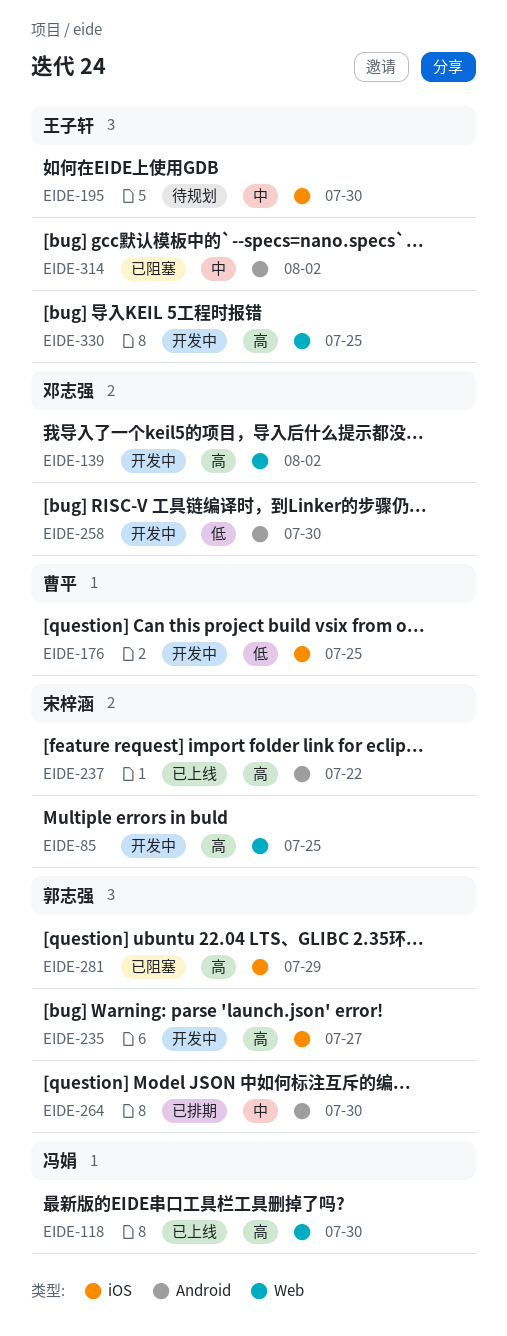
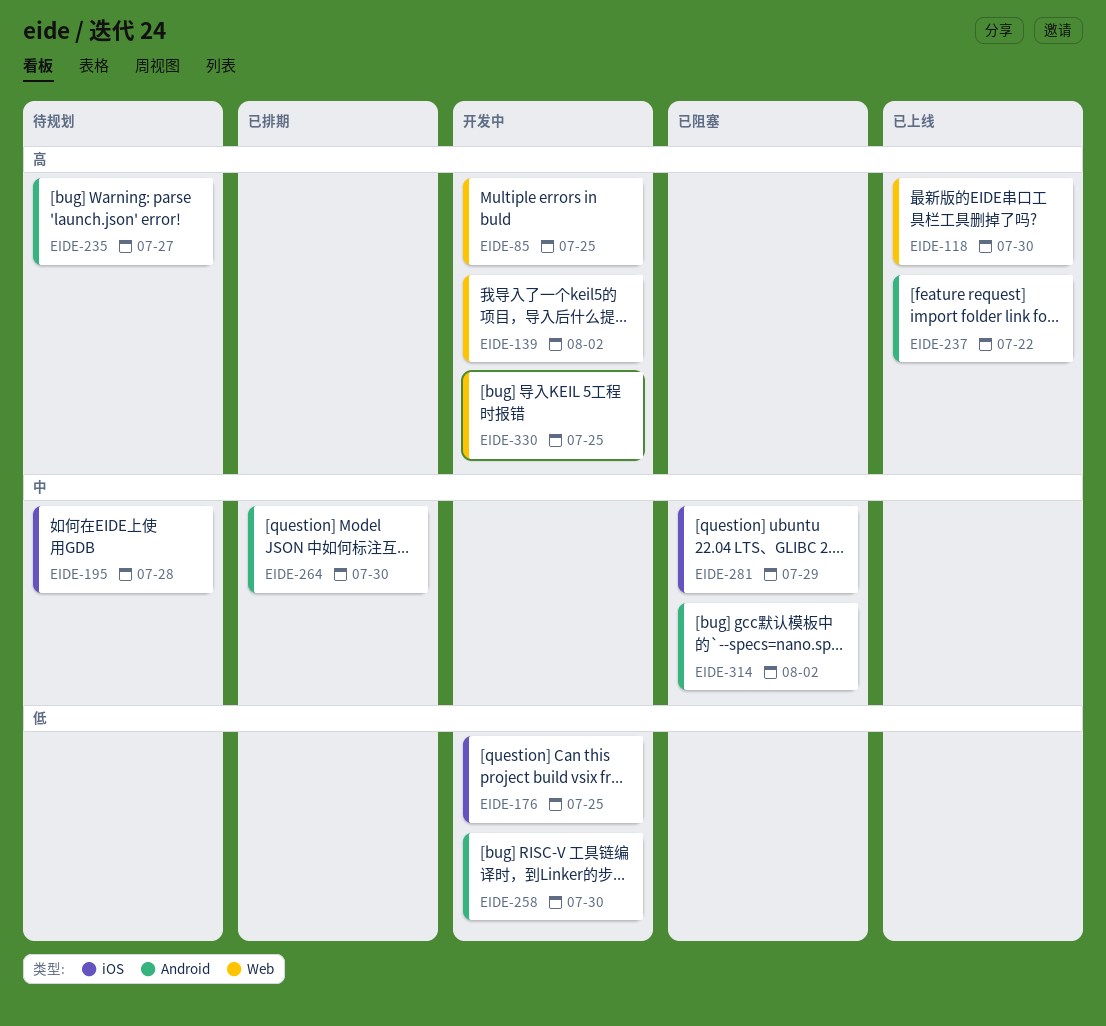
EIDE-195, due: Jul 30 -> Jul 28
EIDE-235, status: 开发中 -> 待规划
EIDE-235, label: iOS -> Android
EIDE-281, priority: 高 -> 中

